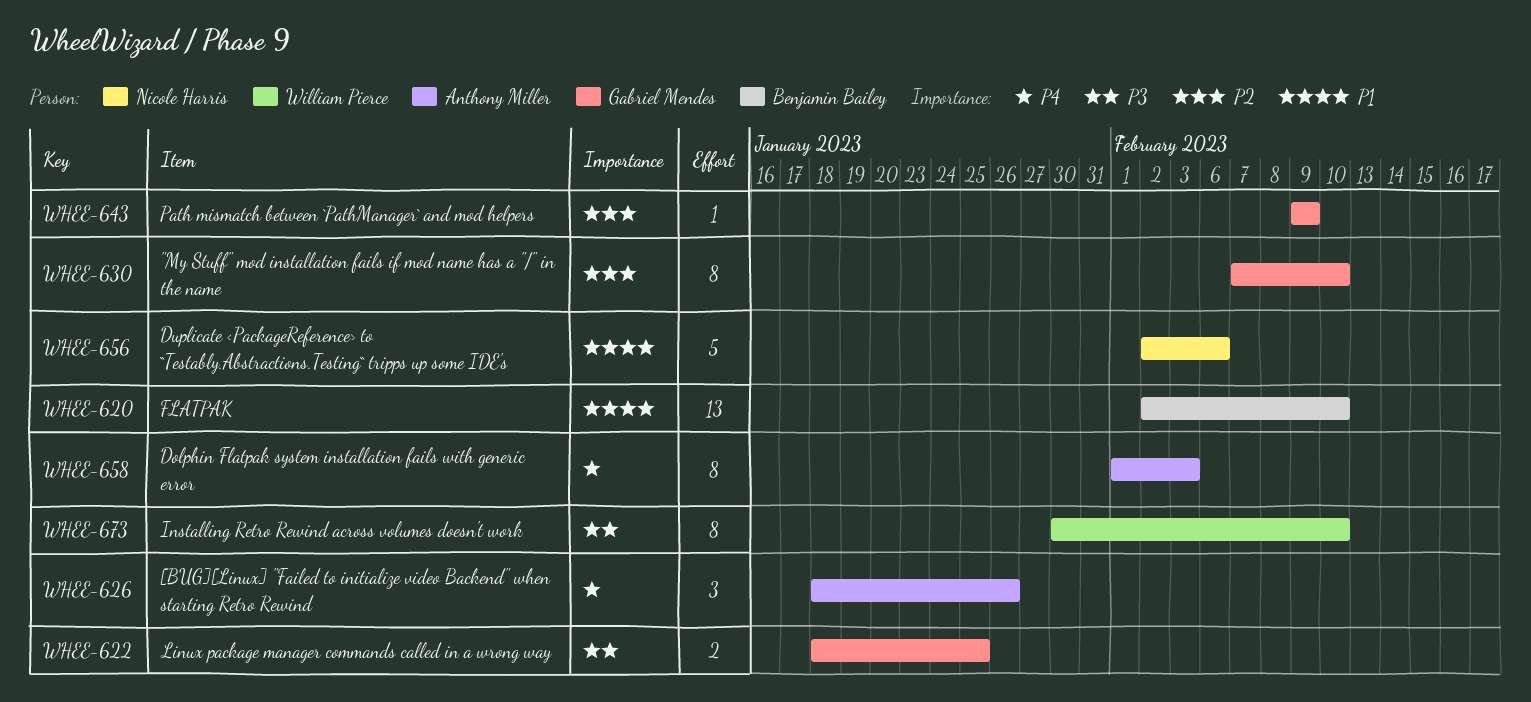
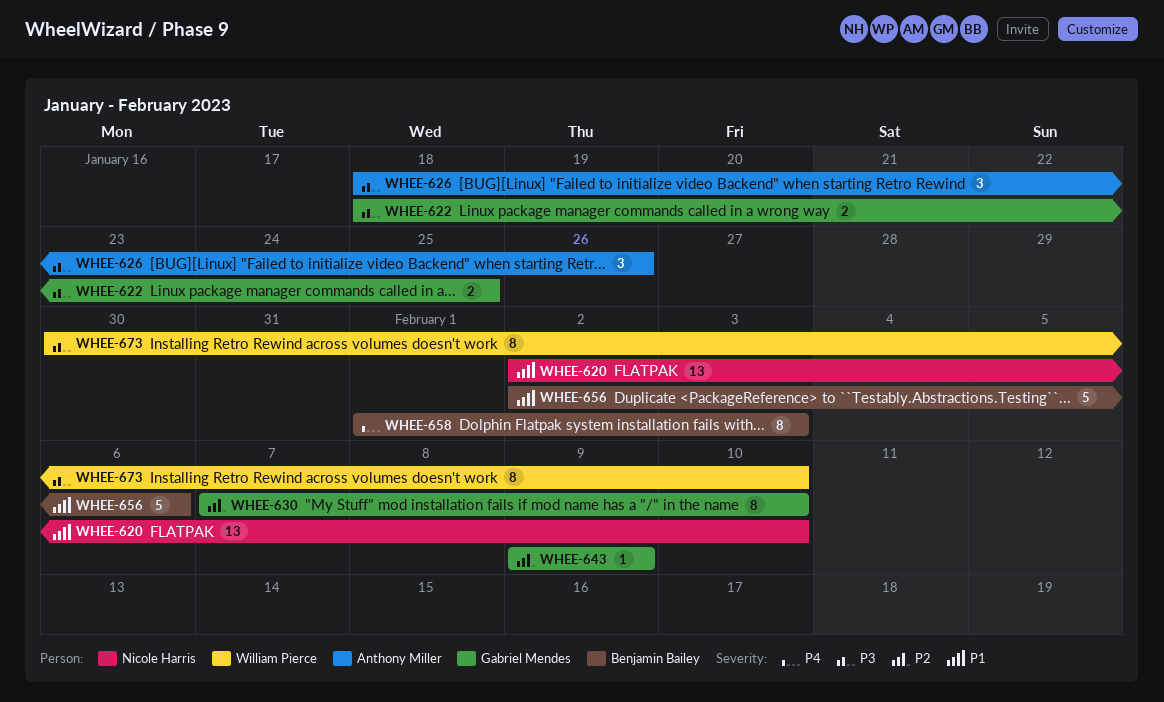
WHEE-620, owner: Benjamin Bailey -> Nicole Harris
WHEE-626, priority: P4 -> P3
WHEE-656, owner: Nicole Harris -> Benjamin Bailey
WHEE-658, owner: Anthony Miller -> Benjamin Bailey

